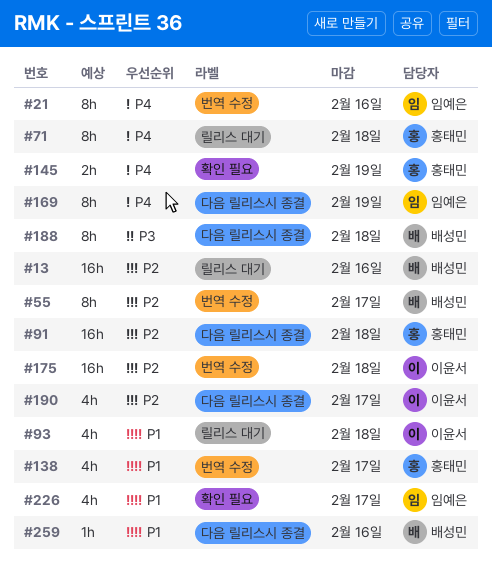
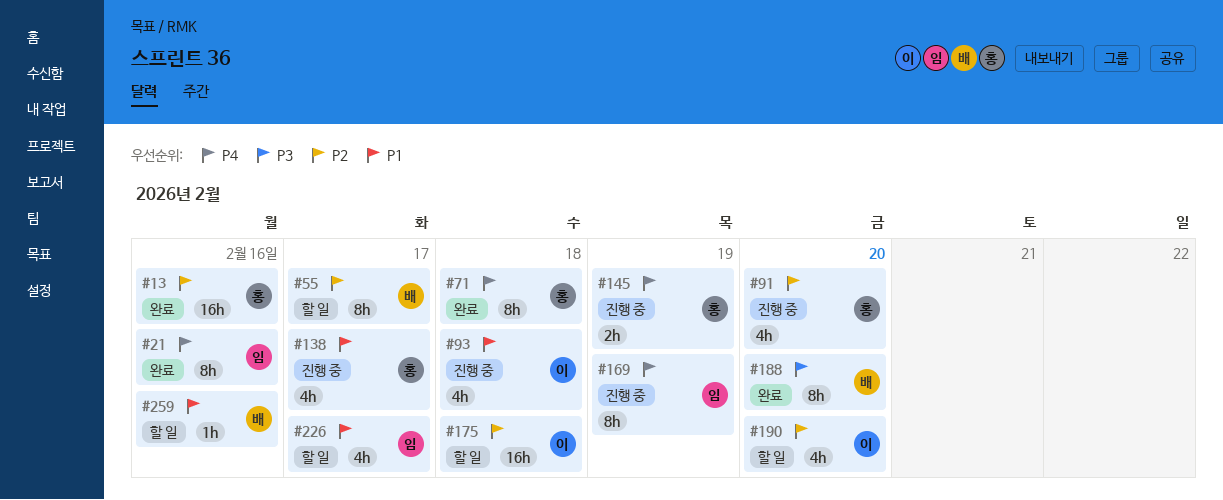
#13, owner: 배성민 -> 홍태민
#91, estimate: 16h -> 4h
#91, due: Feb 18 -> Feb 20
#188, due: Feb 18 -> Feb 20
#190, due: Feb 17 -> Feb 20

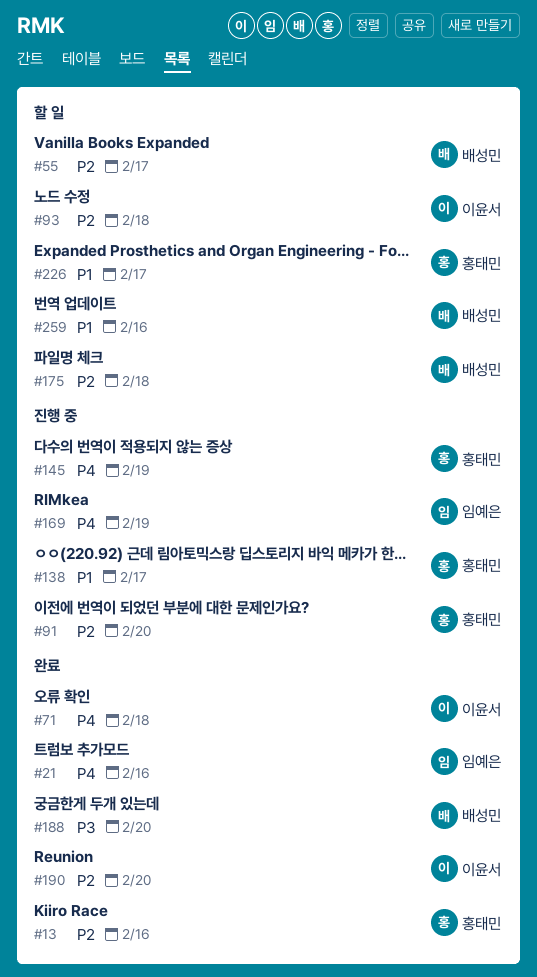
#71, owner: 홍태민 -> 이윤서
#93, status: 진행 중 -> 할 일
#93, priority: P1 -> P2
#175, owner: 이윤서 -> 배성민
#190, status: 할 일 -> 완료
#226, owner: 임예은 -> 홍태민

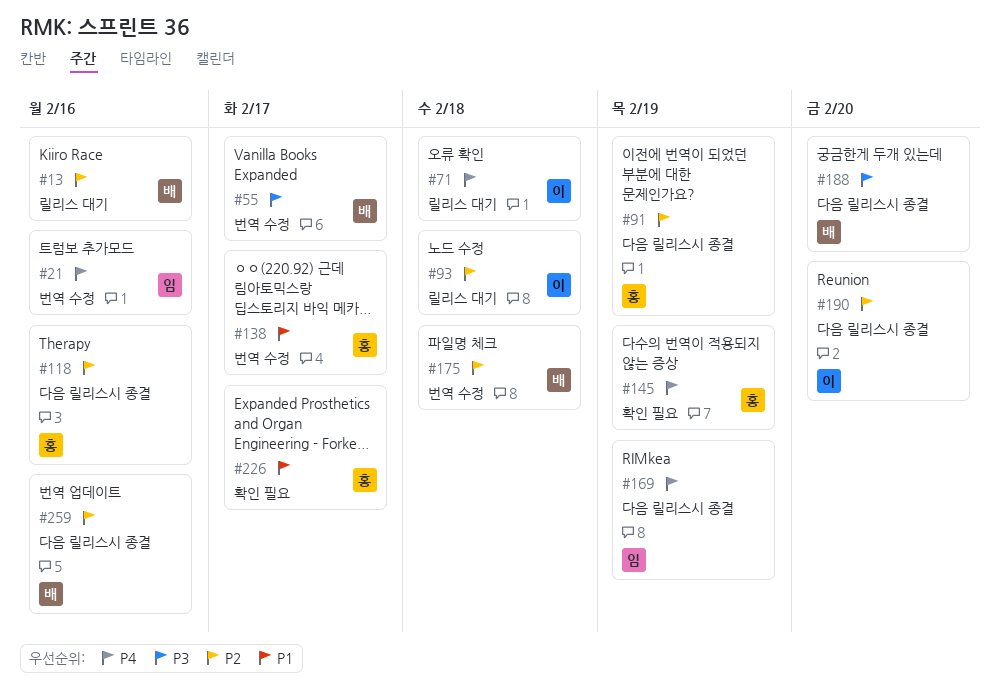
#13, owner: 홍태민 -> 배성민
#55, priority: P2 -> P3
#91, due: Feb 20 -> Feb 19
#118: none -> present
#259, priority: P1 -> P2

